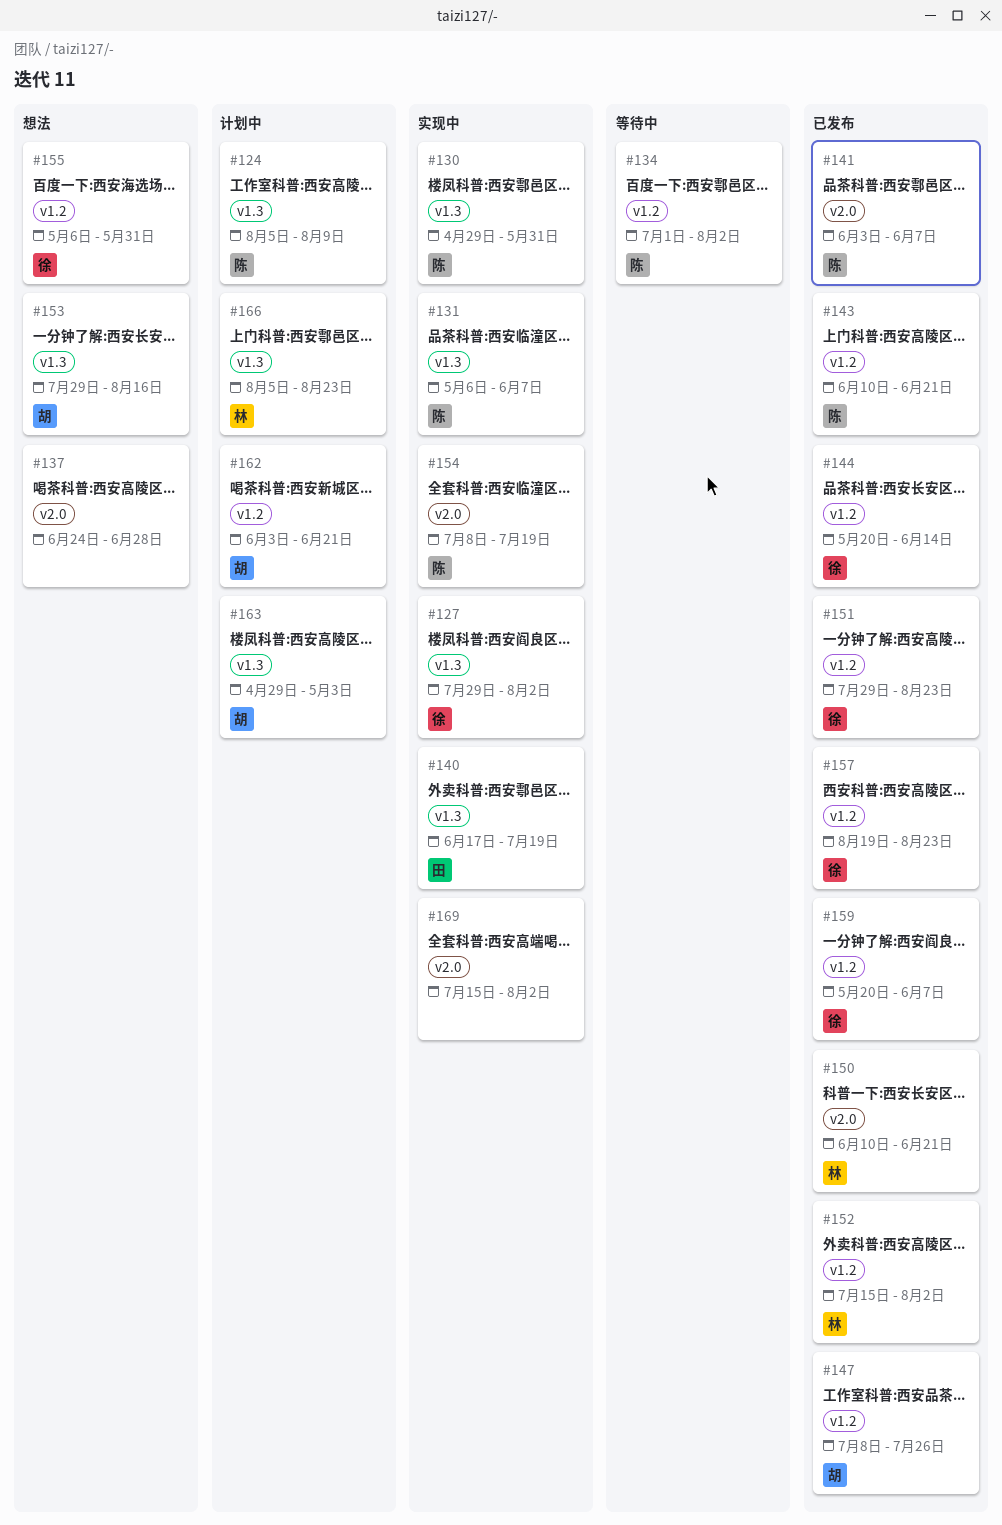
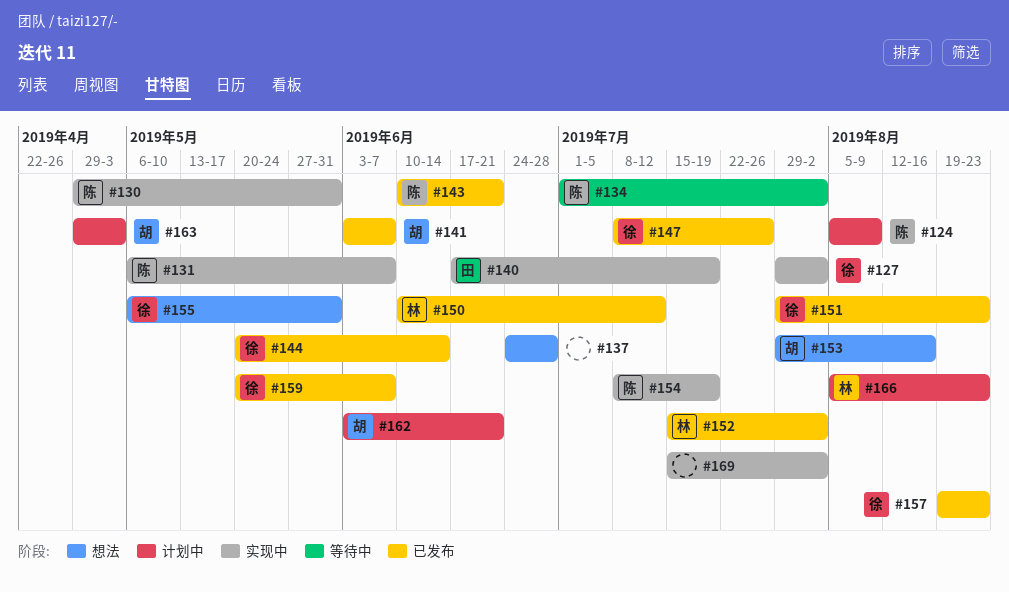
#141, owner: 陈 -> 胡
#147, owner: 胡 -> 徐
#150, due: Jun 21 -> Jul 12

